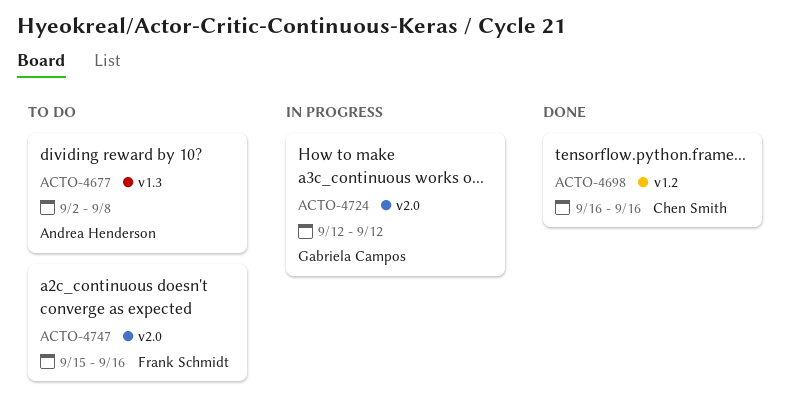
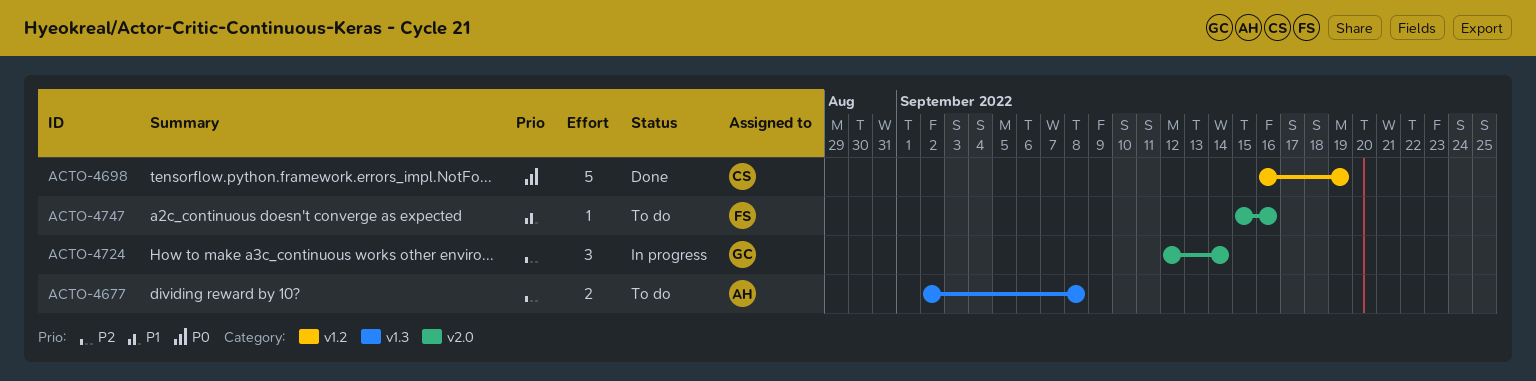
ACTO-4698, due: Sep 16 -> Sep 19
ACTO-4724, due: Sep 12 -> Sep 14

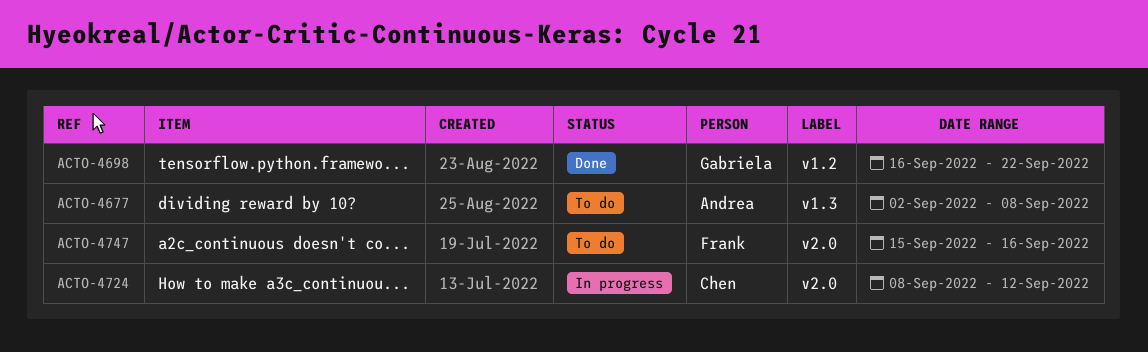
ACTO-4698, owner: Chen -> Gabriela
ACTO-4698, due: Sep 19 -> Sep 22
ACTO-4724, owner: Gabriela -> Chen
ACTO-4724, start: Sep 12 -> Sep 8
ACTO-4724, due: Sep 14 -> Sep 12

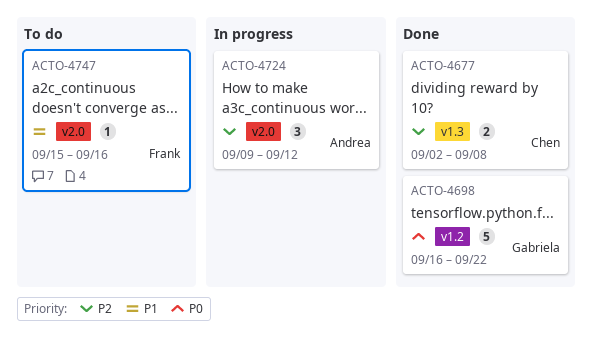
ACTO-4677, status: To do -> Done
ACTO-4677, owner: Andrea -> Chen
ACTO-4724, owner: Chen -> Andrea
ACTO-4724, start: Sep 8 -> Sep 9

